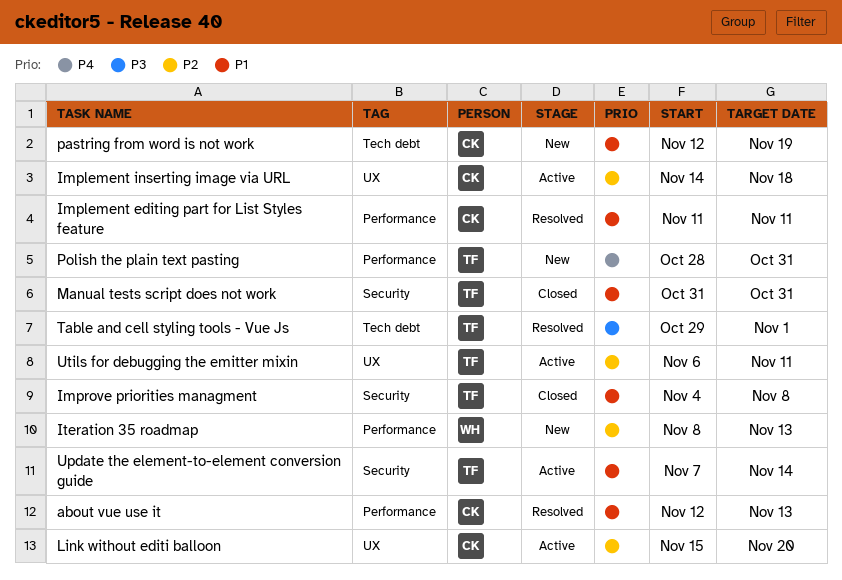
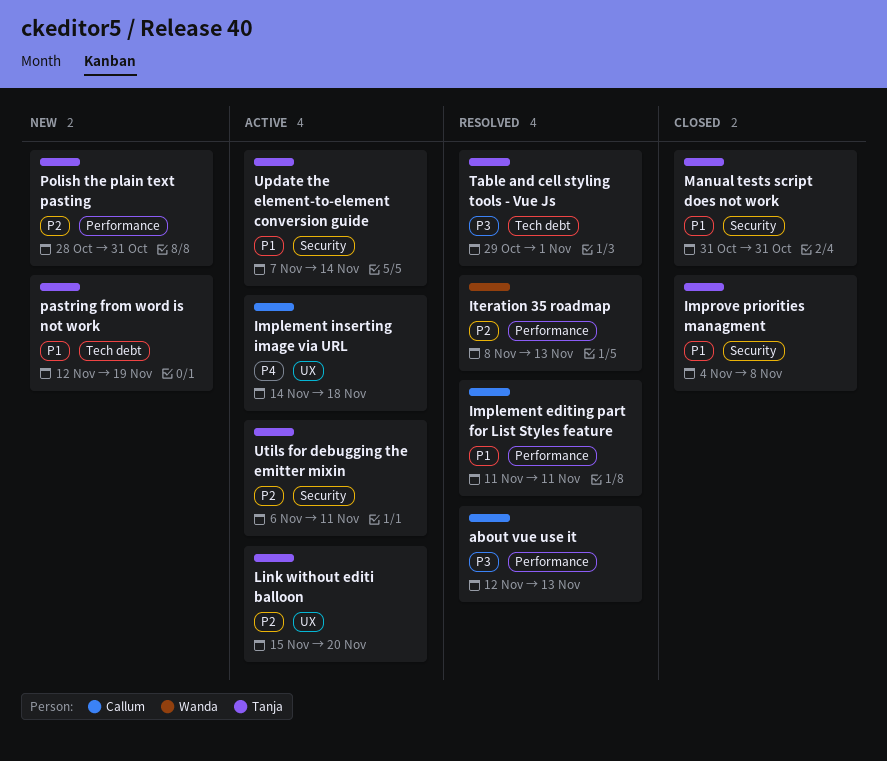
about vue use it, priority: P1 -> P3
Implement inserting image via URL, priority: P2 -> P4
Iteration 35 roadmap, status: New -> Resolved
Link without editi balloon, owner: Callum -> Tanja
pastring from word is not work, owner: Callum -> Tanja
Polish the plain text pasting, priority: P4 -> P2
Utils for debugging the emitter mixin, label: UX -> Security

